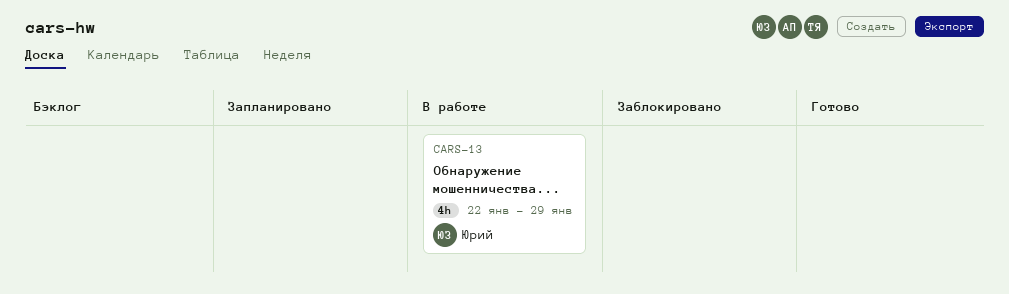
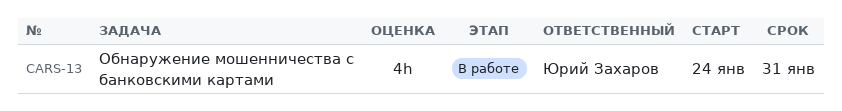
CARS-13, start: Jan 22 -> Jan 24
CARS-13, due: Jan 29 -> Jan 31

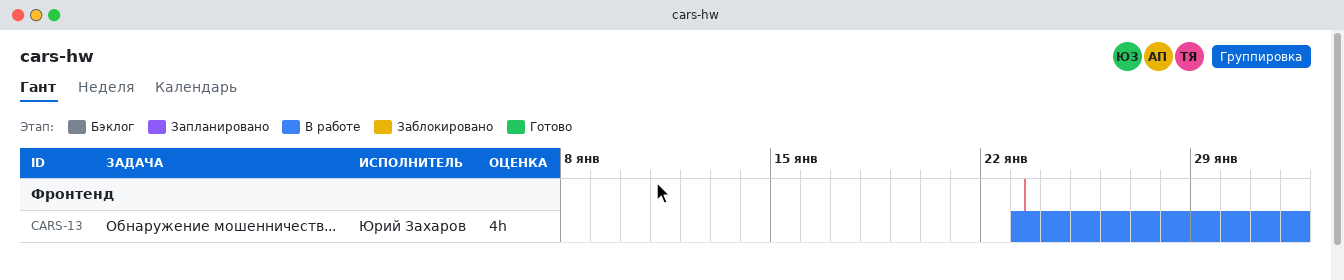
CARS-13, start: Jan 24 -> Jan 23
CARS-13, due: Jan 31 -> Feb 1

